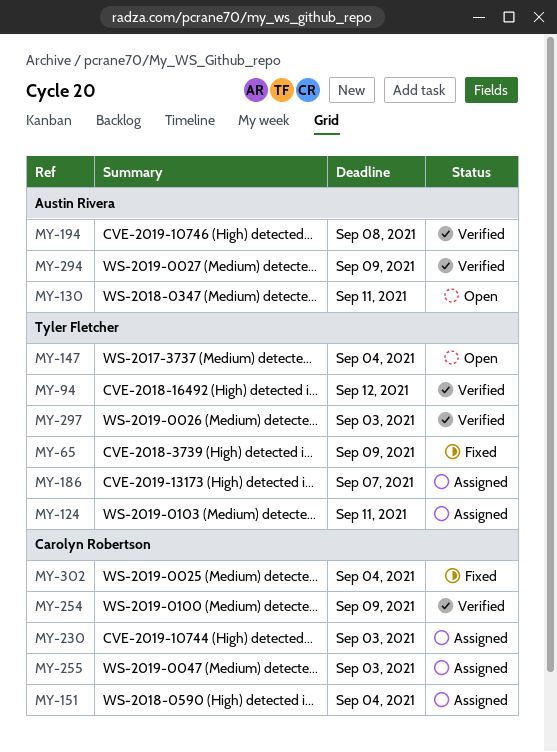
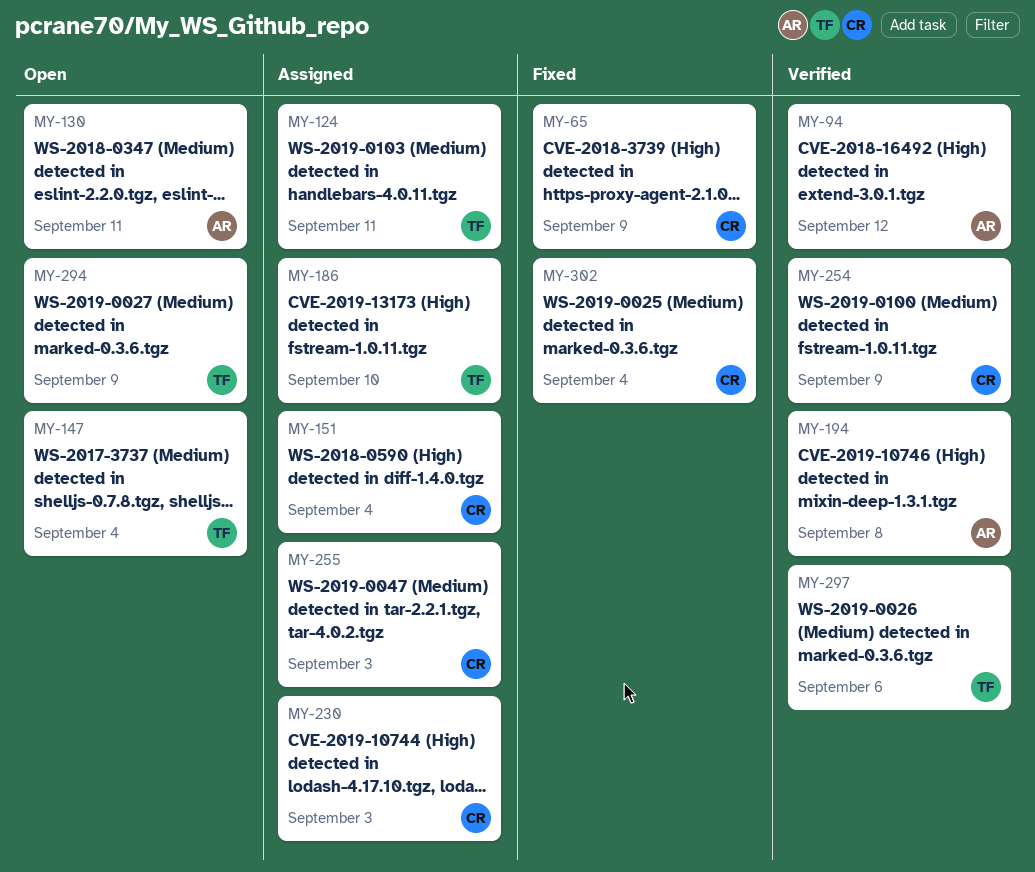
MY-65, owner: Tyler Fletcher -> Carolyn Robertson
MY-94, owner: Tyler Fletcher -> Austin Rivera
MY-186, due: Sep 7 -> Sep 10
MY-294, status: Verified -> Open
MY-294, owner: Austin Rivera -> Tyler Fletcher
MY-297, due: Sep 3 -> Sep 6

